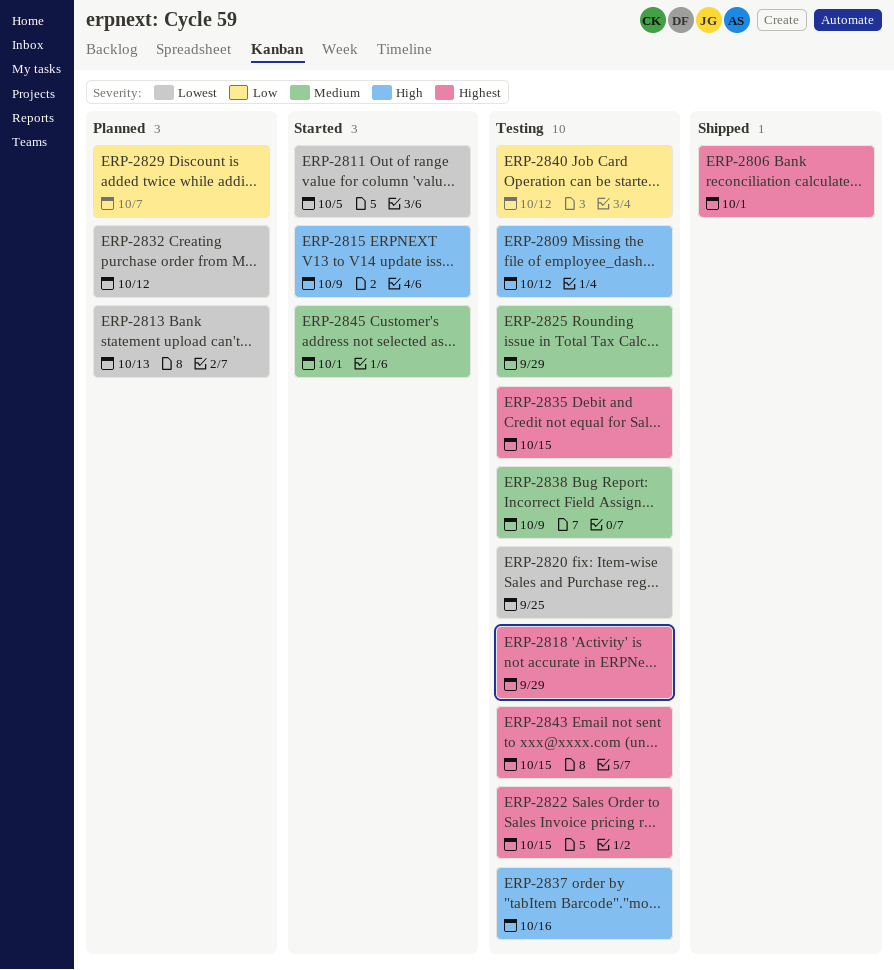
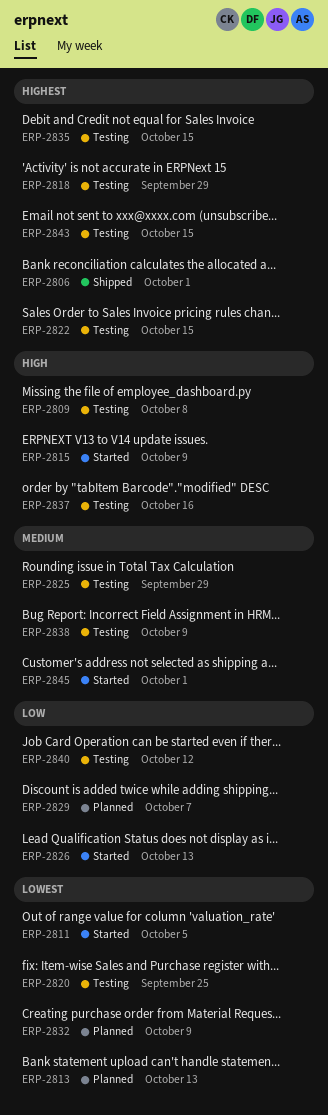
ERP-2809, due: Oct 12 -> Oct 8
ERP-2826: none -> present
ERP-2832, due: Oct 12 -> Oct 9

